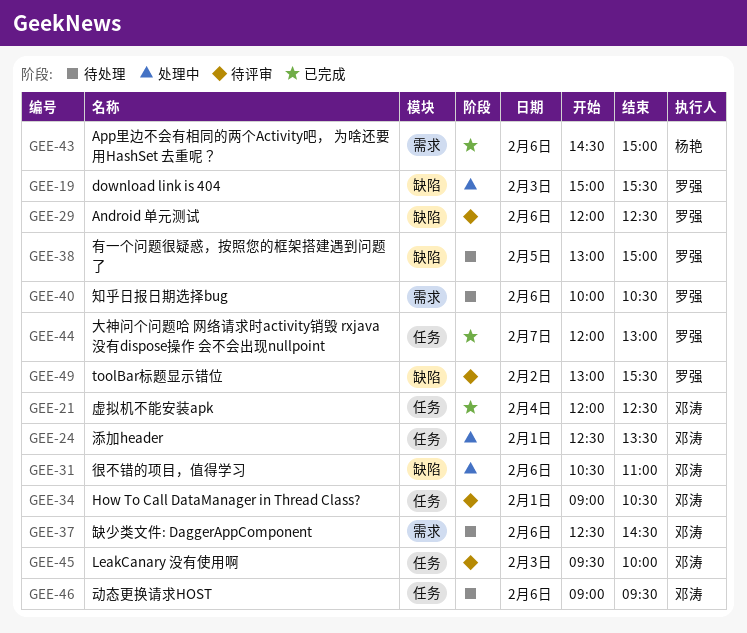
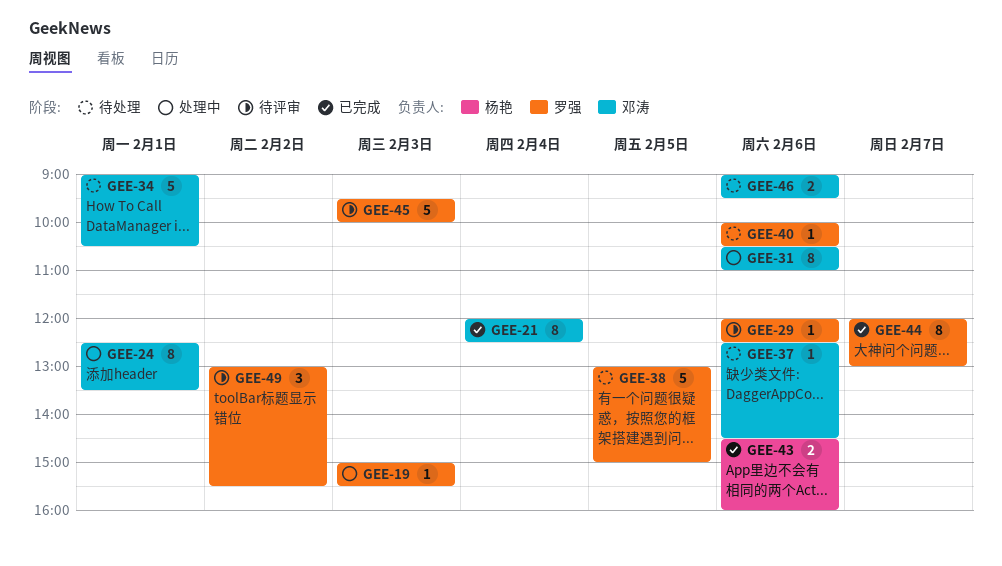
GEE-34, status: 待评审 -> 待处理
GEE-43, ends: 15:00 -> 16:00
GEE-45, owner: 邓涛 -> 罗强

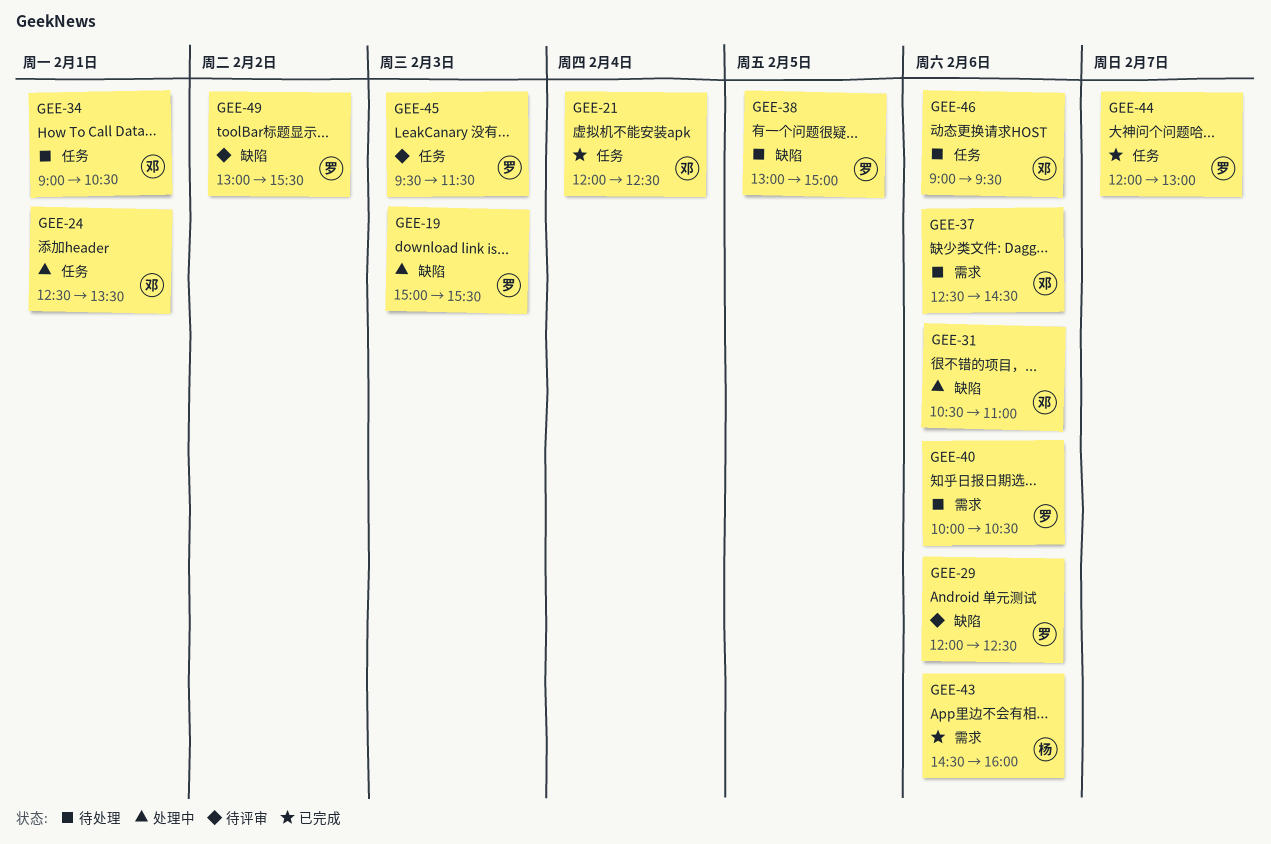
GEE-45, ends: 10:00 -> 11:30

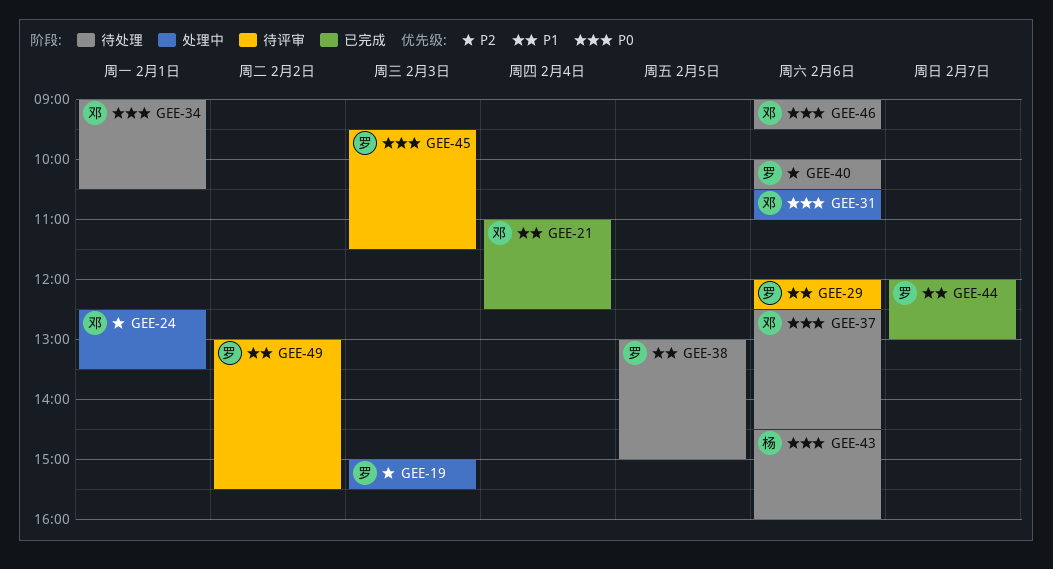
GEE-21, begins: 12:00 -> 11:00
GEE-43, status: 已完成 -> 待处理

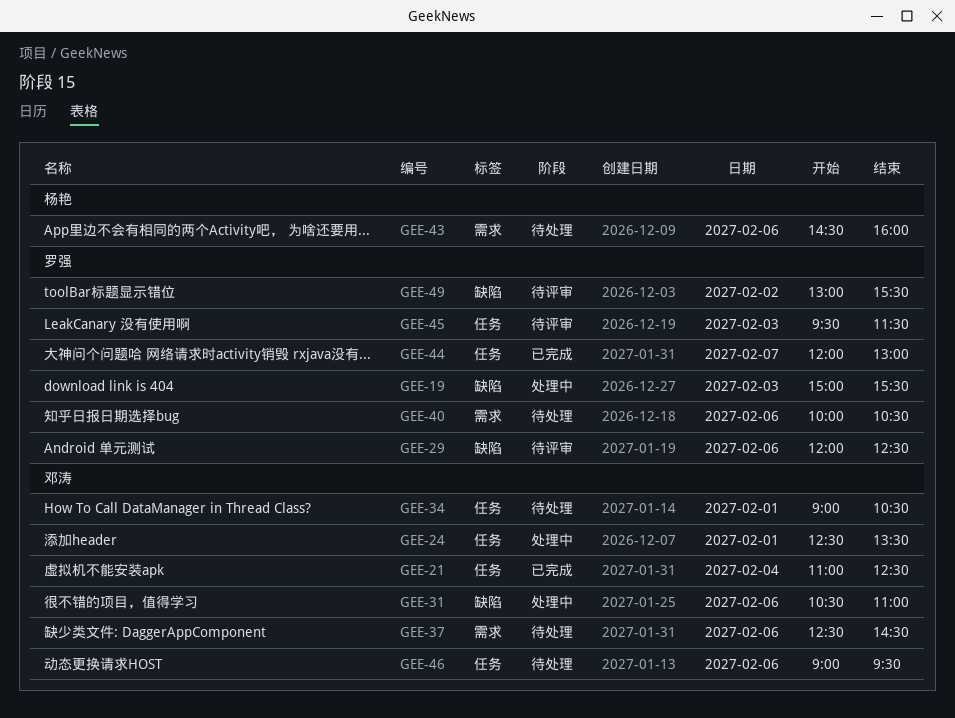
GEE-38: present -> none

